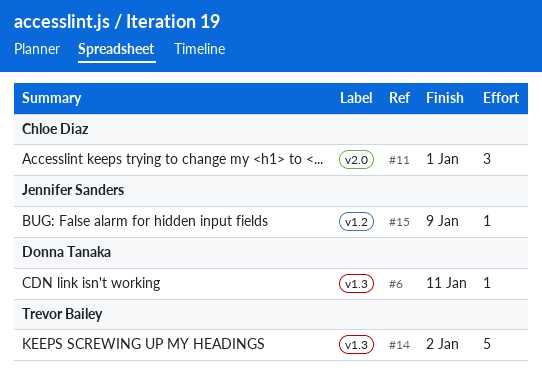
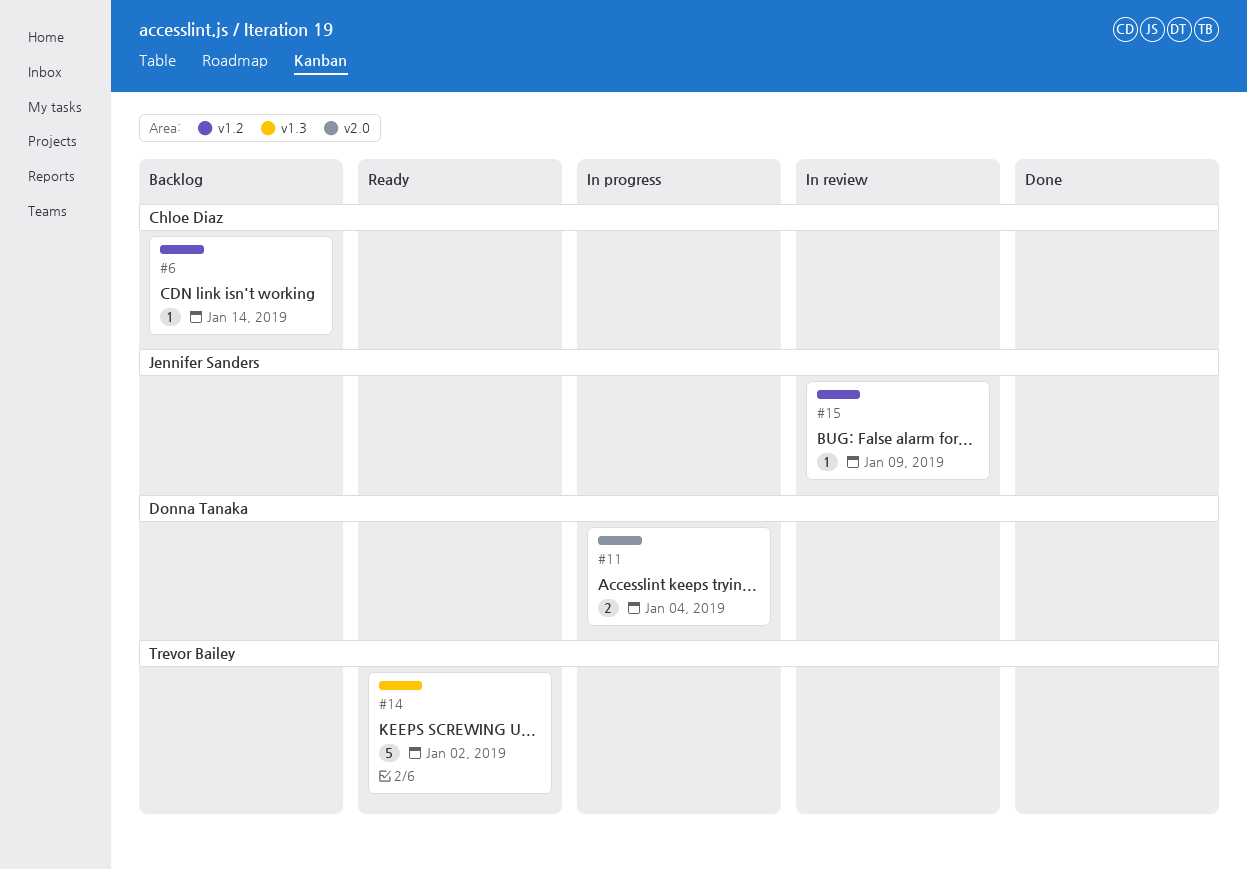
#6, owner: Donna Tanaka -> Chloe Diaz
#6, label: v1.3 -> v1.2
#6, due: Jan 11 -> Jan 14
#11, owner: Chloe Diaz -> Donna Tanaka
#11, estimate: 3 -> 2
#11, due: Jan 1 -> Jan 4

